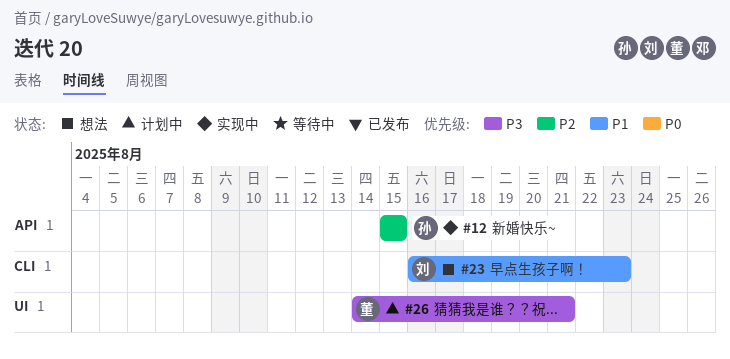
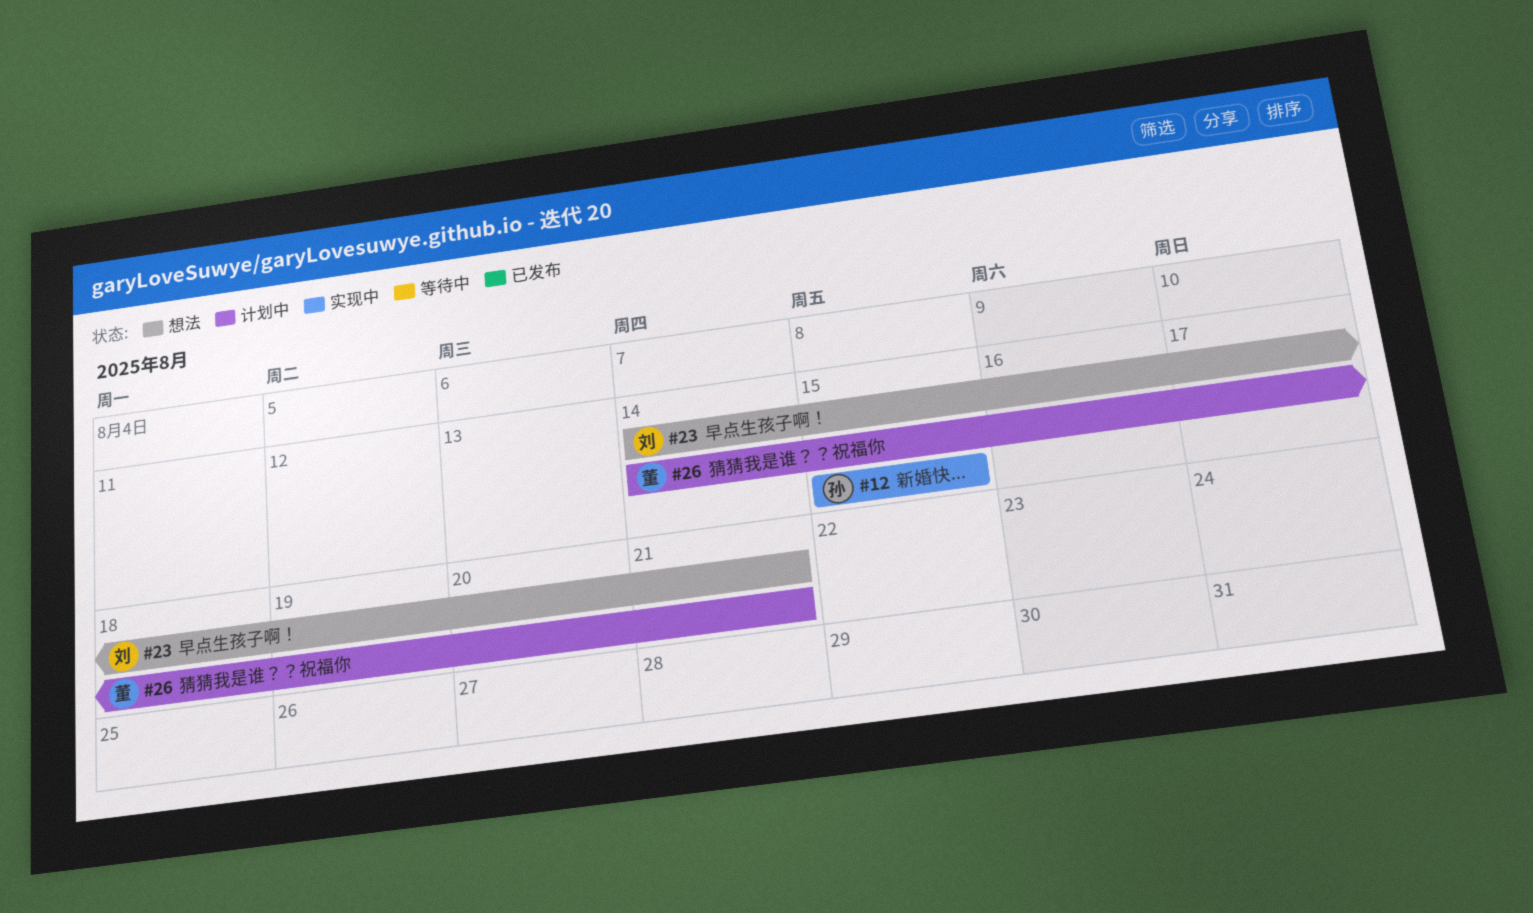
#23, start: Aug 16 -> Aug 14
#23, due: Aug 23 -> Aug 21

